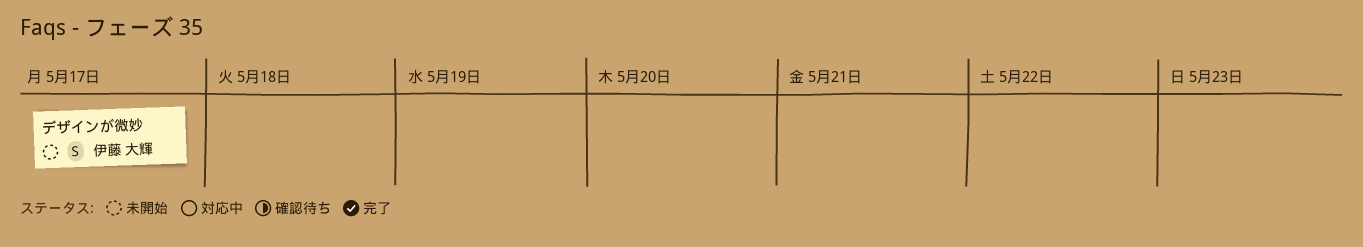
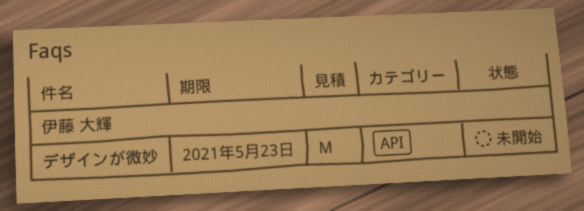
デザインが微妙, estimate: S -> M
デザインが微妙, due: May 17 -> May 23

